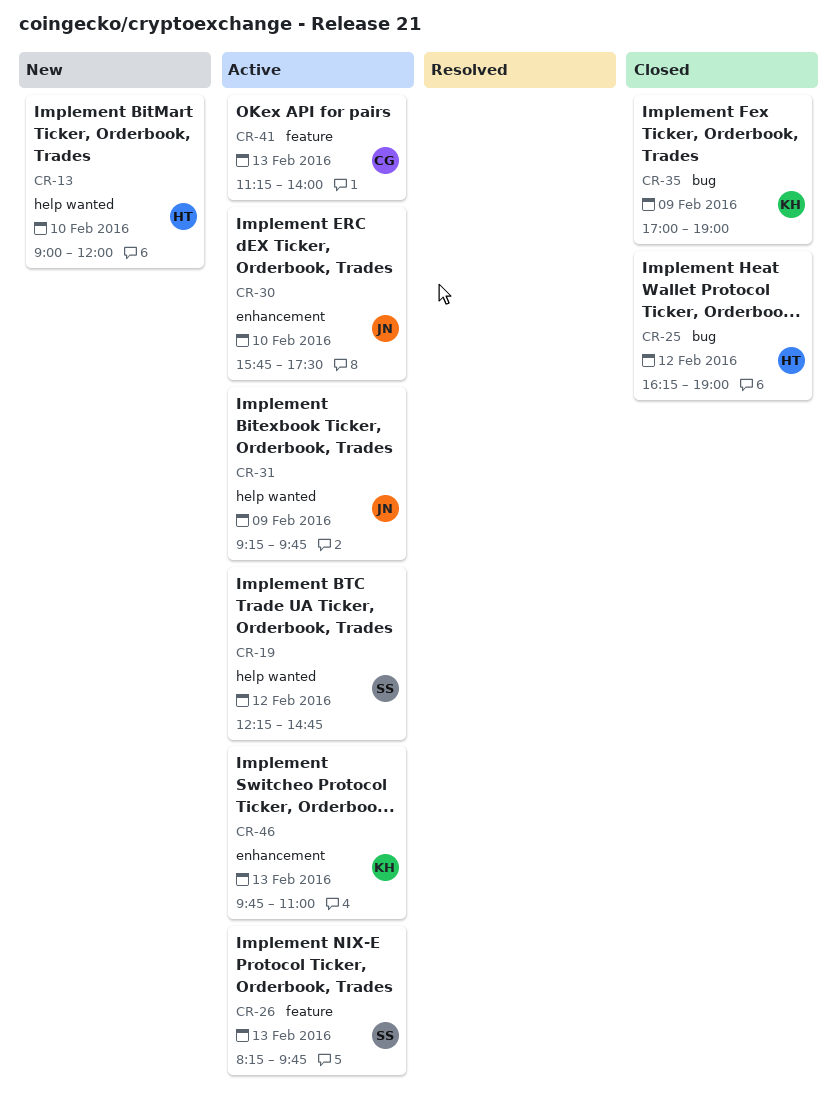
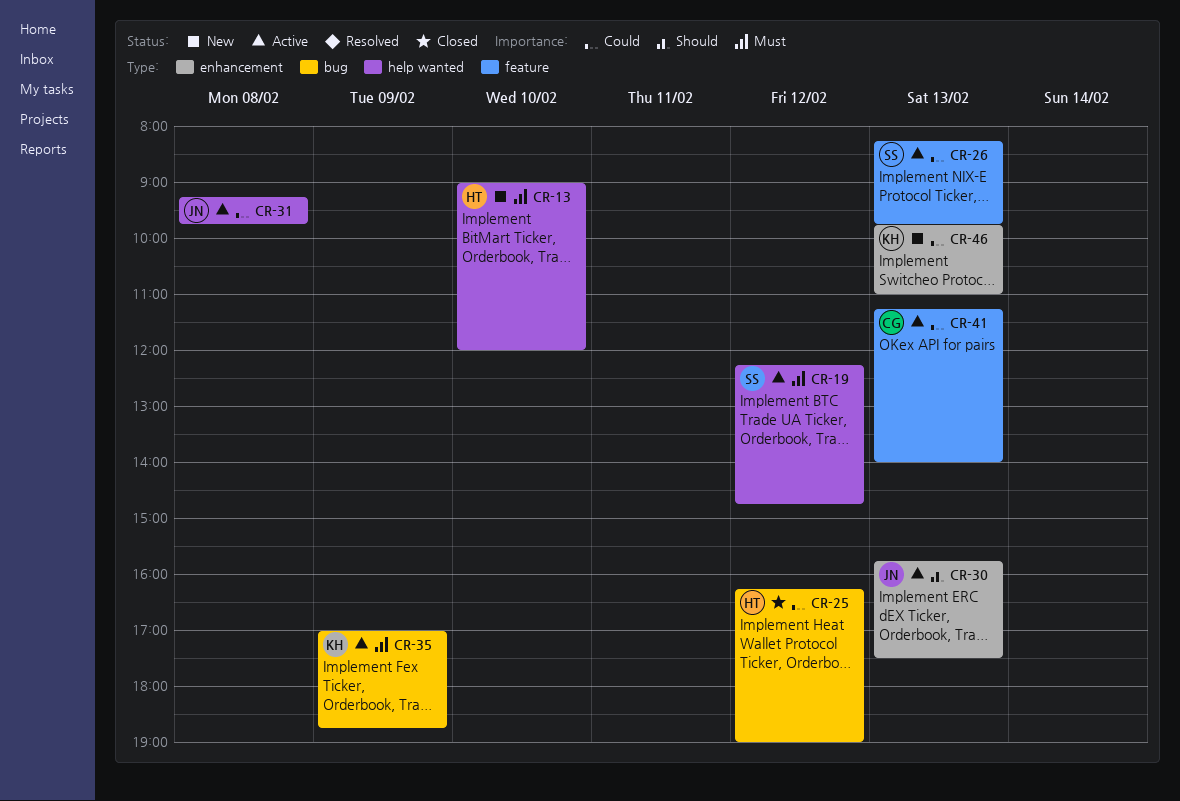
CR-30, day: Feb 10 -> Feb 13
CR-31, day: Feb 9 -> Feb 8
CR-35, status: Closed -> Active
CR-35, ends: 19:00 -> 18:45
CR-46, status: Active -> New

